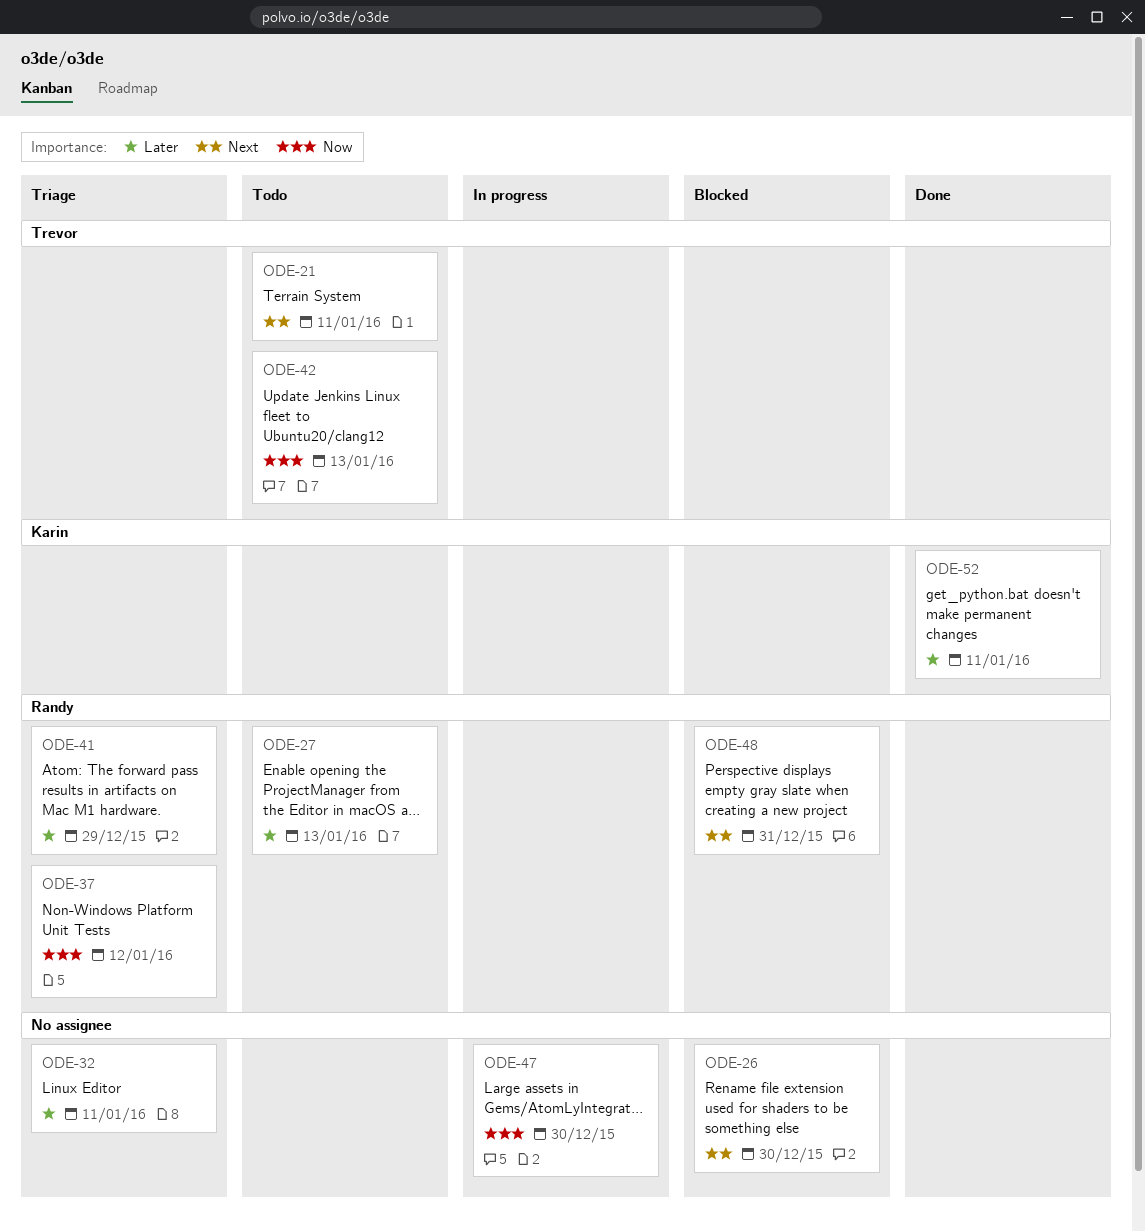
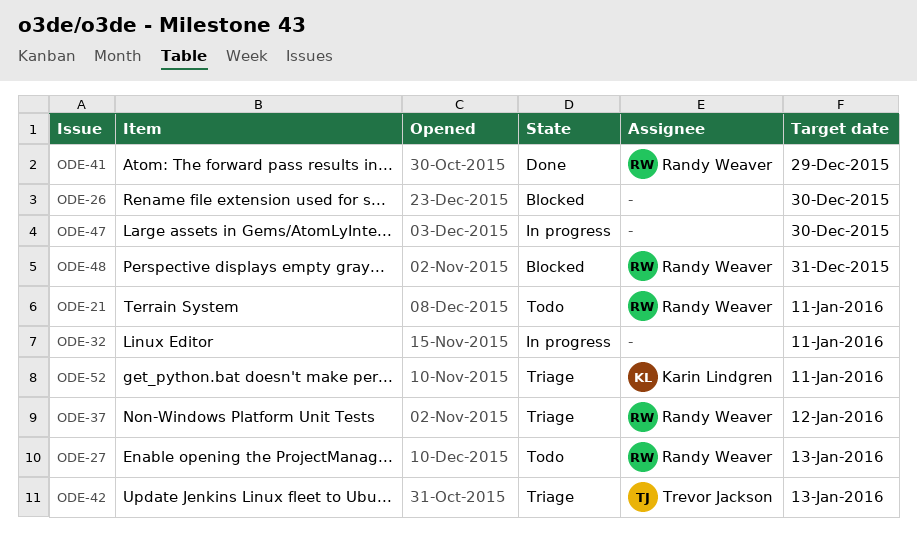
ODE-21, owner: Trevor Jackson -> Randy Weaver
ODE-32, status: Triage -> In progress
ODE-41, status: Triage -> Done
ODE-42, status: Todo -> Triage
ODE-52, status: Done -> Triage

